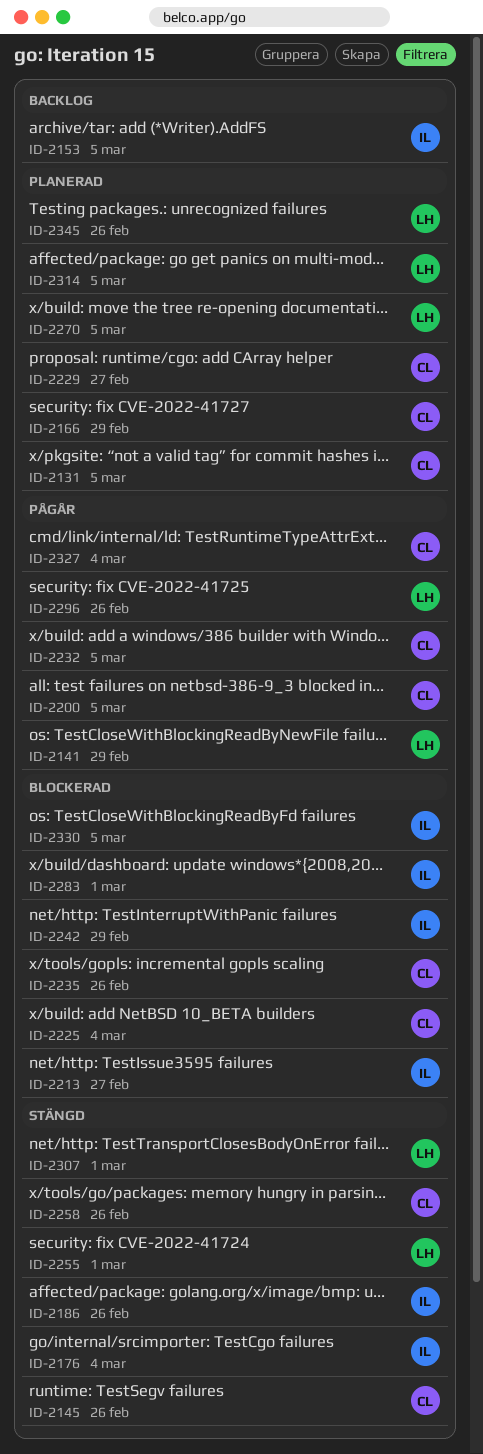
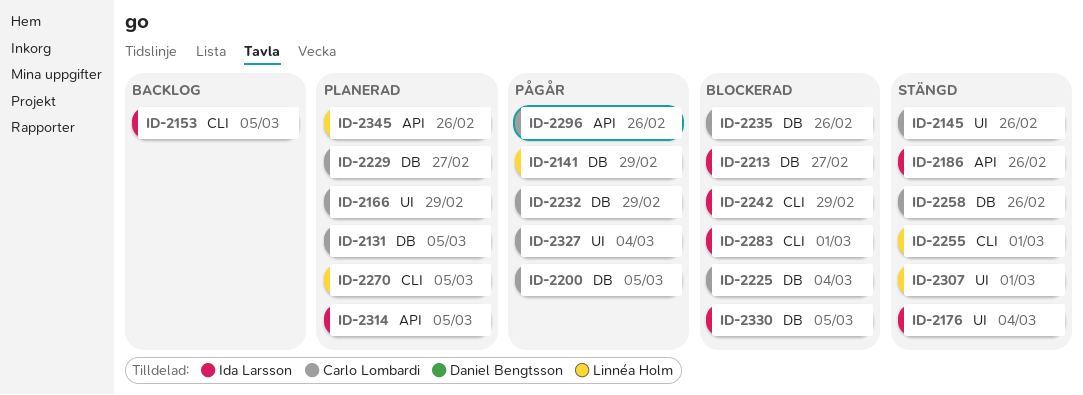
ID-2232, due: Mar 5 -> Feb 29
ID-2296, owner: Linnéa Holm -> Carlo Lombardi
ID-2314, owner: Linnéa Holm -> Ida Larsson

